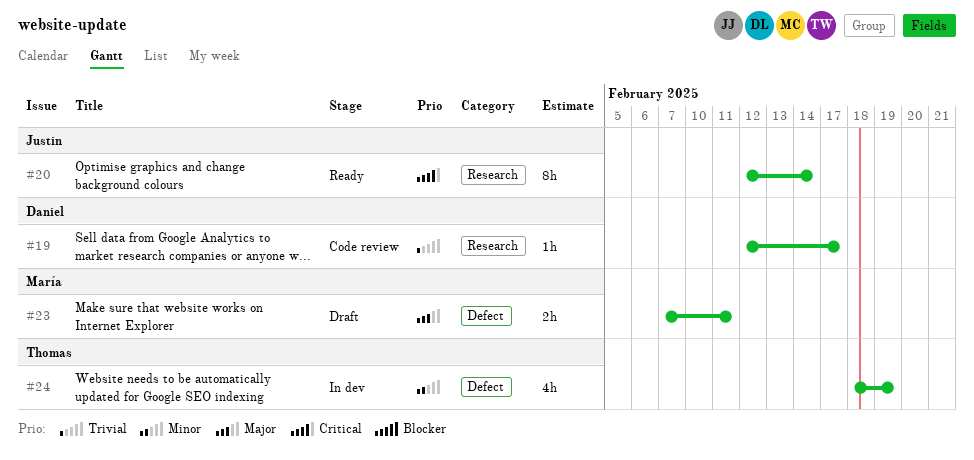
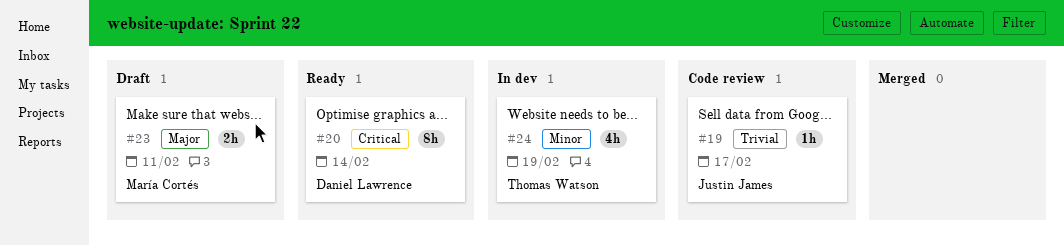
#19, owner: Daniel Lawrence -> Justin James
#20, owner: Justin James -> Daniel Lawrence

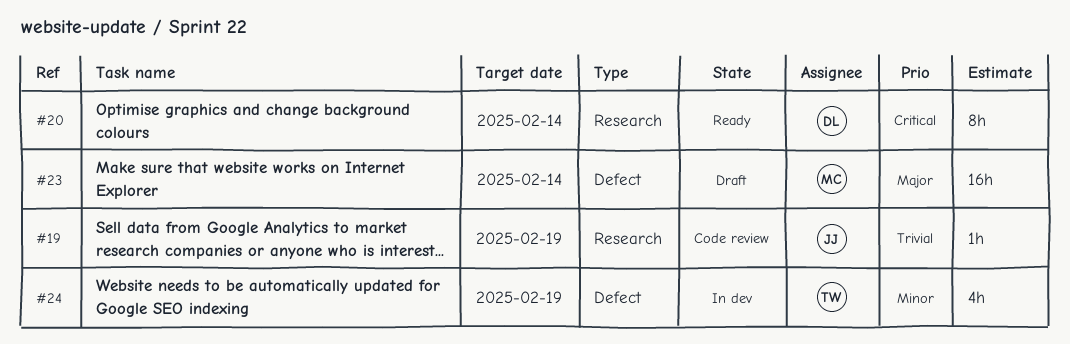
#19, due: Feb 17 -> Feb 19
#23, estimate: 2h -> 16h
#23, due: Feb 11 -> Feb 14

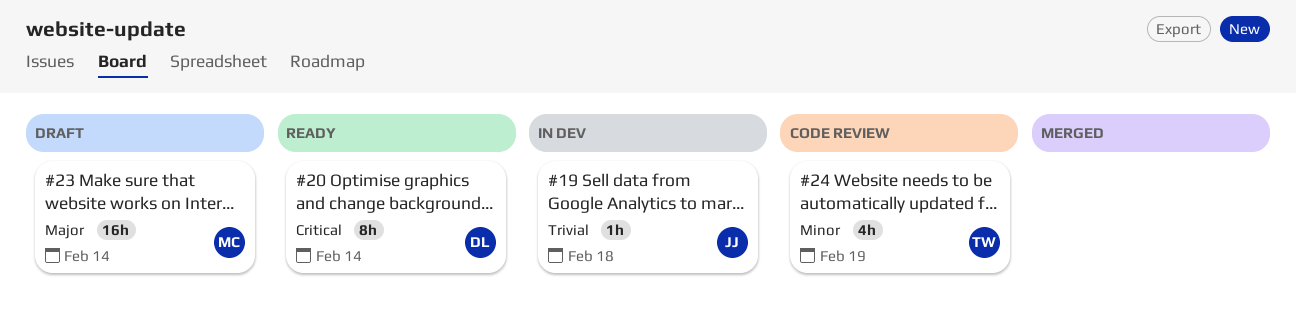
#19, status: Code review -> In dev
#19, due: Feb 19 -> Feb 18
#24, status: In dev -> Code review

